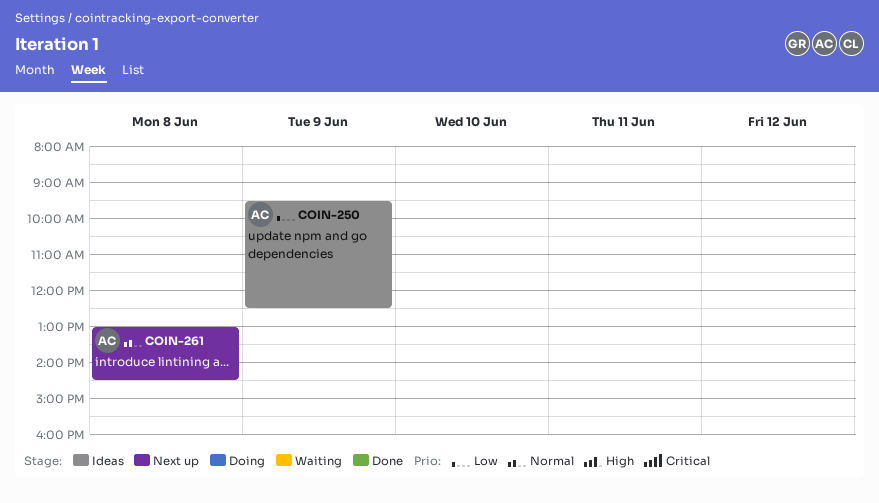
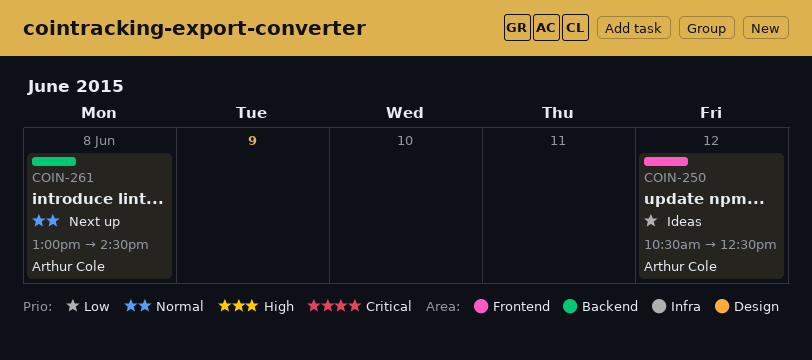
COIN-250, day: Jun 9 -> Jun 12
COIN-250, begins: 09:30 -> 10:30

